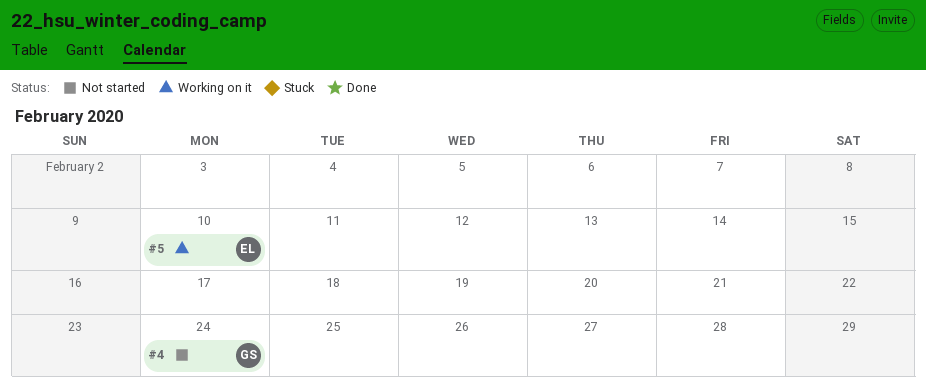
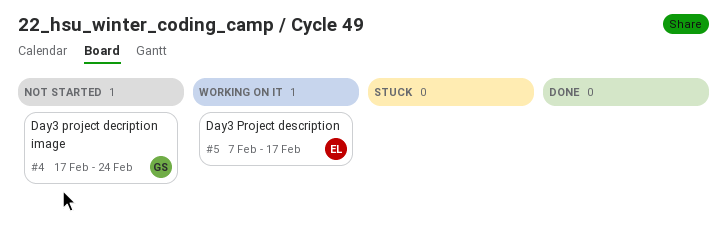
#5, due: Feb 10 -> Feb 17

